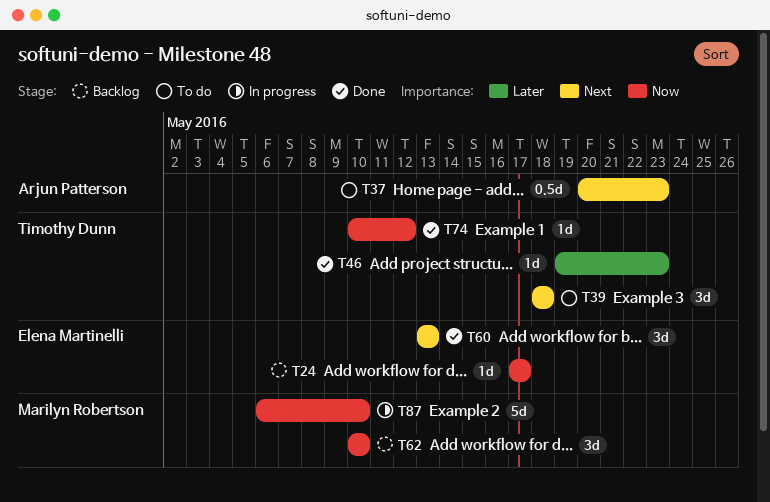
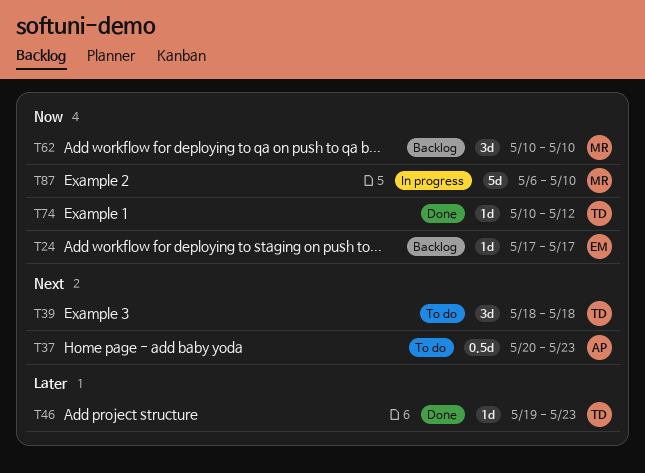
T60: present -> none

